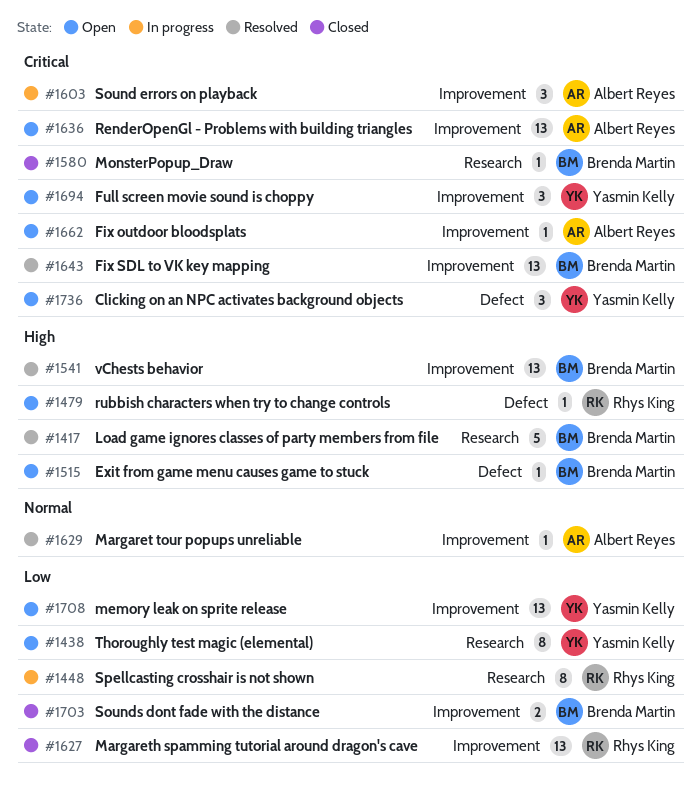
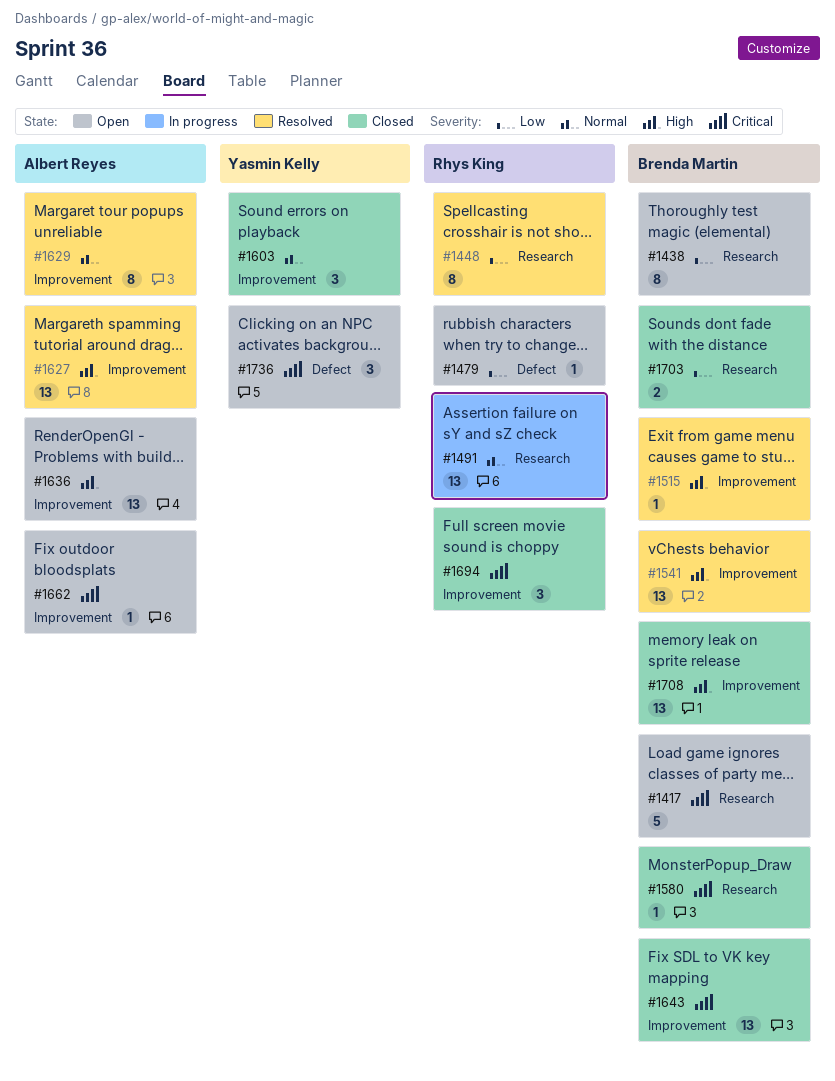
#1417, status: Resolved -> Open
#1417, priority: High -> Critical
#1438, owner: Yasmin Kelly -> Brenda Martin
#1448, status: In progress -> Resolved
#1479, priority: High -> Low
#1491: none -> present
#1515, status: Open -> Resolved
#1515, label: Defect -> Improvement
#1603, status: In progress -> Closed
#1603, owner: Albert Reyes -> Yasmin Kelly
#1603, priority: Critical -> Normal
#1627, status: Closed -> Resolved
#1627, owner: Rhys King -> Albert Reyes
#1627, priority: Low -> High
#1629, estimate: 1 -> 8
#1636, priority: Critical -> High
#1643, status: Resolved -> Closed
#1694, status: Open -> Closed
#1694, owner: Yasmin Kelly -> Rhys King
#1703, label: Improvement -> Research
#1708, status: Open -> Closed
#1708, owner: Yasmin Kelly -> Brenda Martin
#1708, priority: Low -> High

